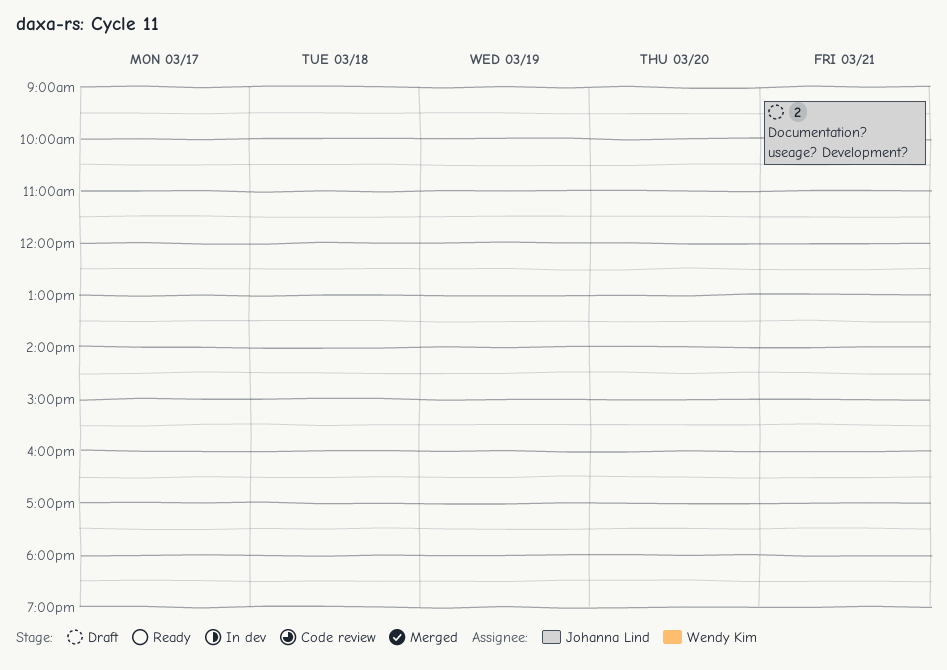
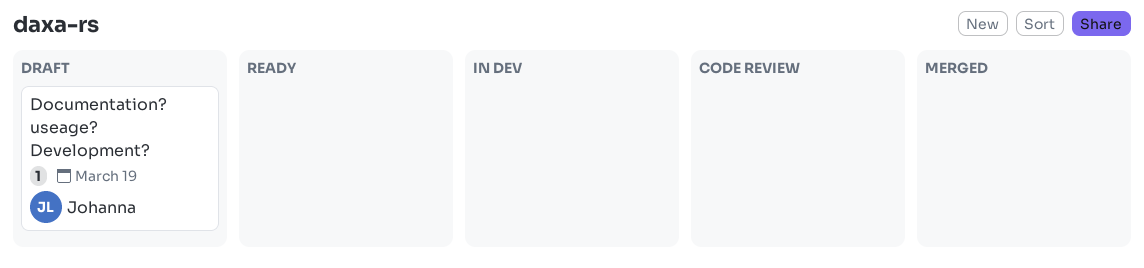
Documentation? useage? Development?, estimate: 2 -> 1
Documentation? useage? Development?, day: Mar 21 -> Mar 19

